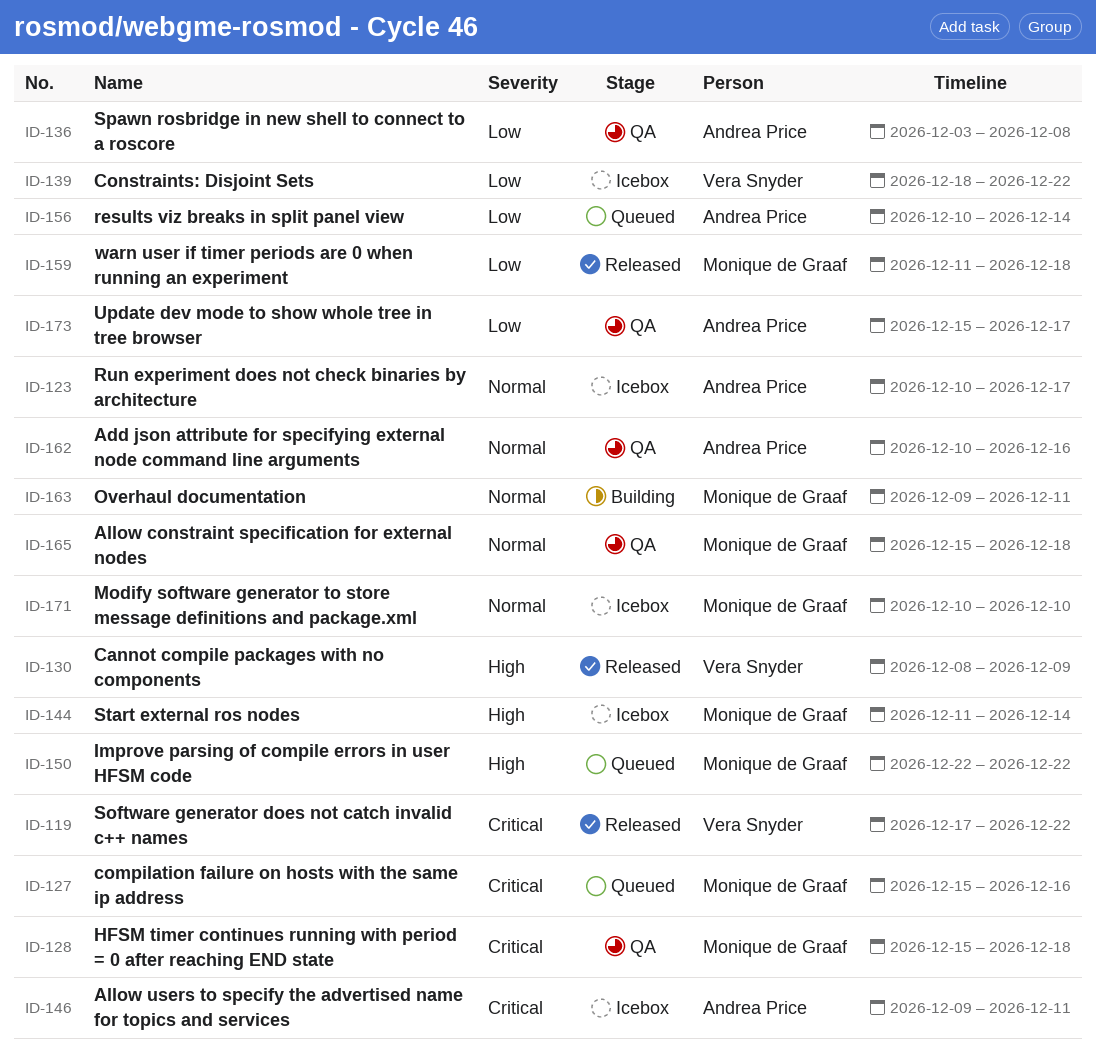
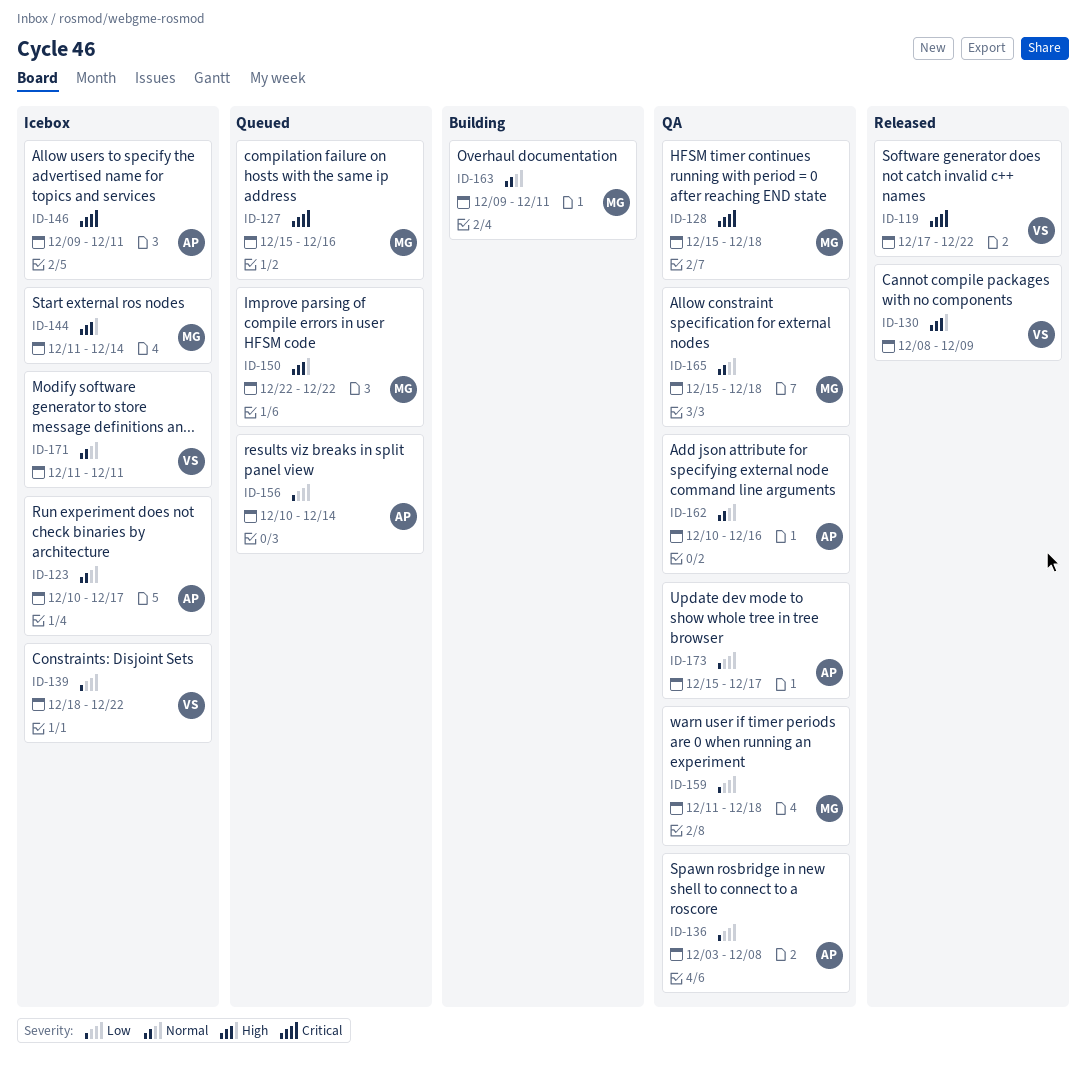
ID-159, status: Released -> QA
ID-171, owner: Monique de Graaf -> Vera Snyder
ID-171, start: Dec 10 -> Dec 11
ID-171, due: Dec 10 -> Dec 11

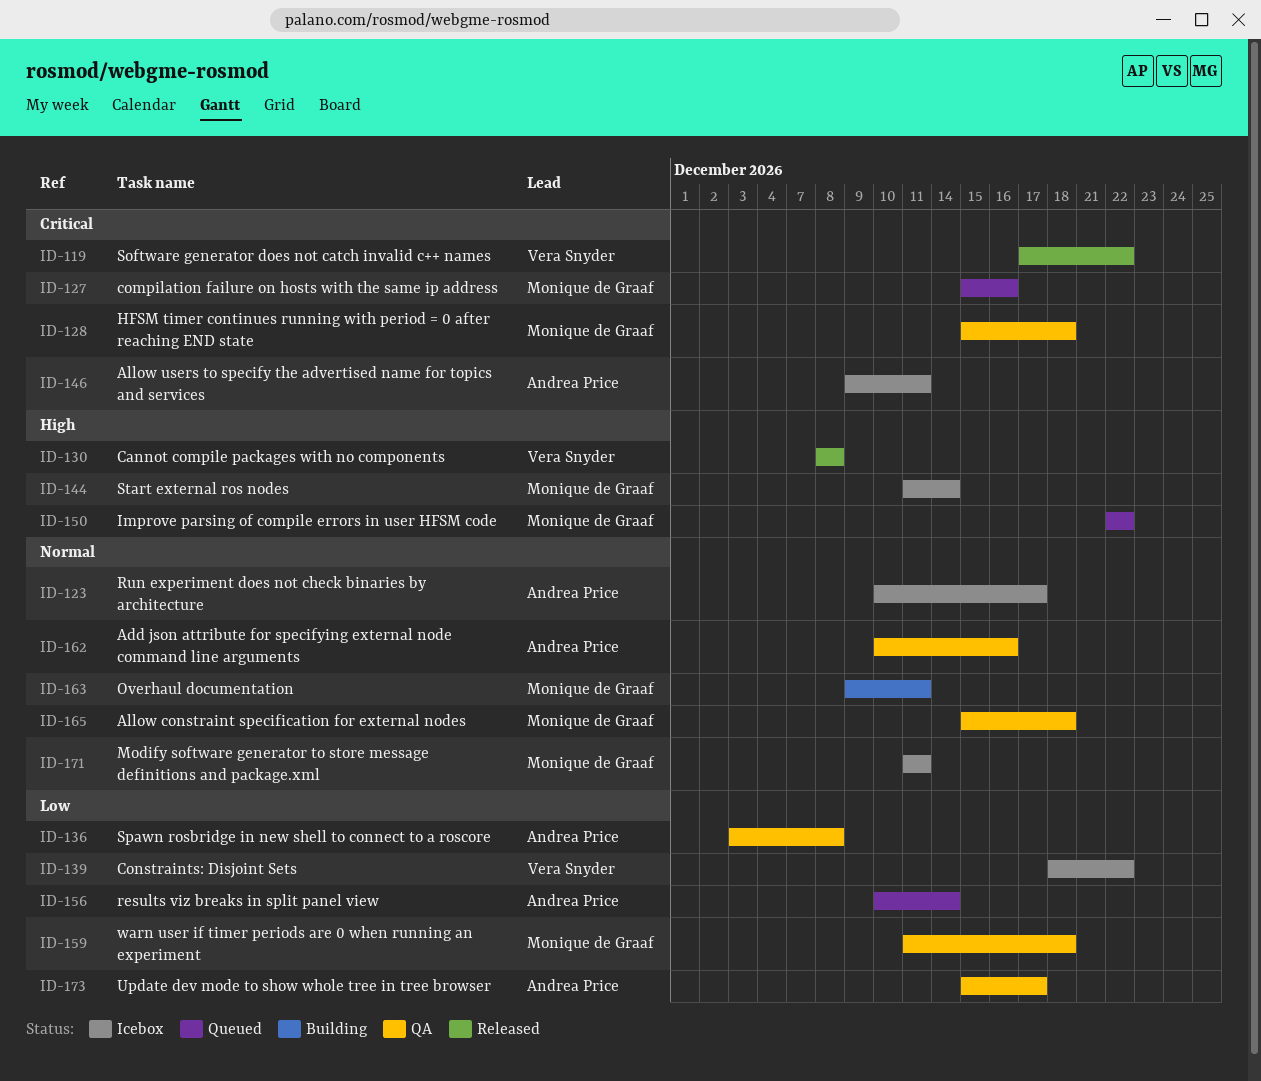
ID-130, due: Dec 9 -> Dec 8
ID-171, owner: Vera Snyder -> Monique de Graaf

